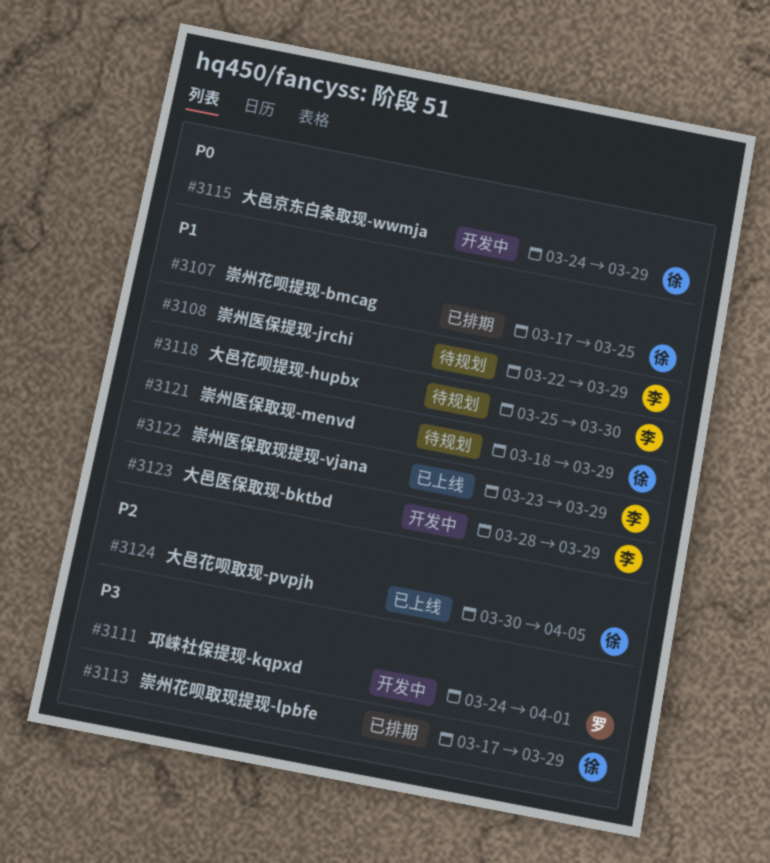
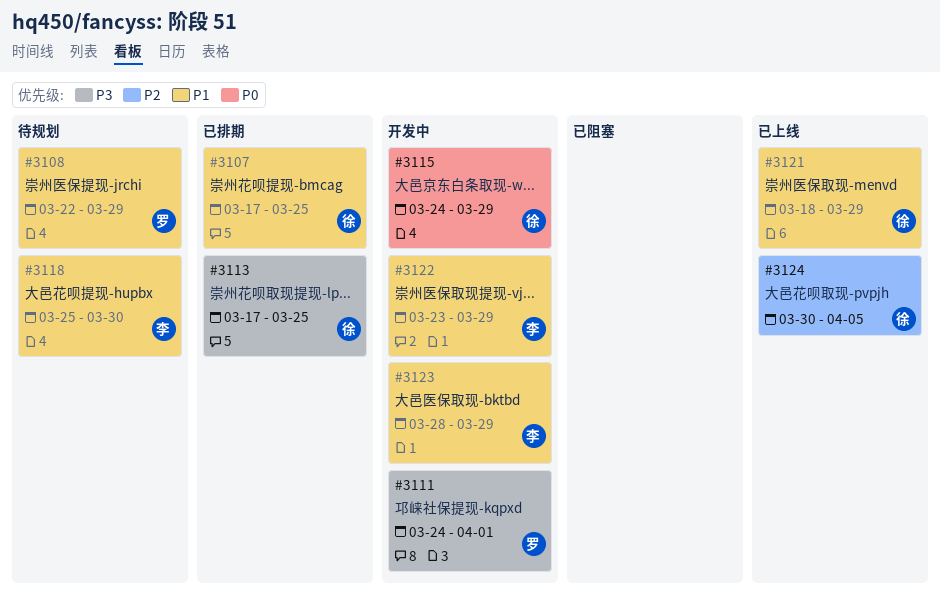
#3108, owner: 李 -> 罗
#3113, due: Mar 29 -> Mar 25
#3121, status: 待规划 -> 已上线
#3122, status: 已上线 -> 开发中

